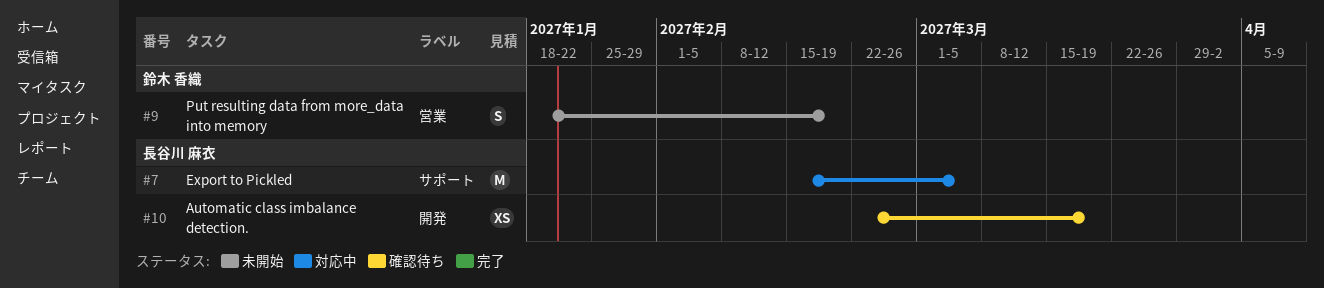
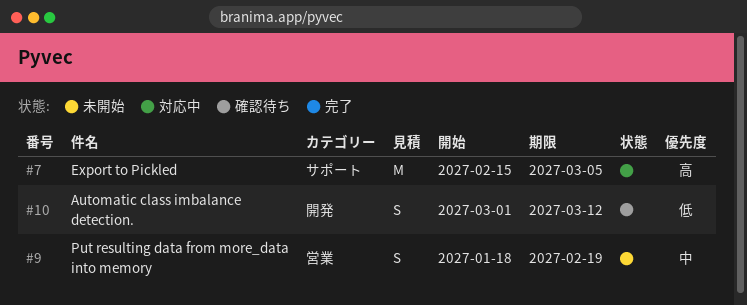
#10, estimate: XS -> S
#10, start: Feb 22 -> Mar 1
#10, due: Mar 19 -> Mar 12

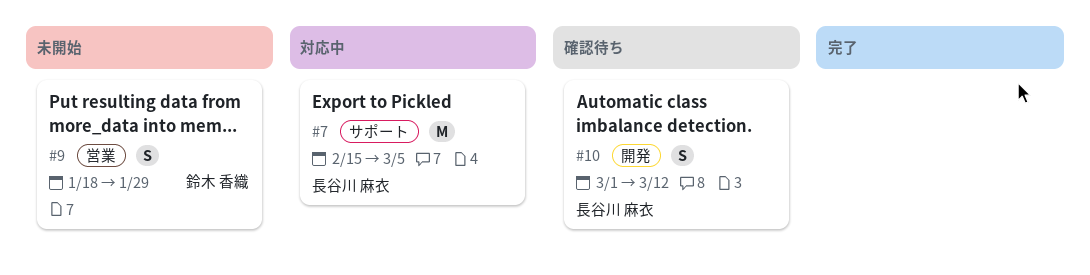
#9, due: Feb 19 -> Jan 29

